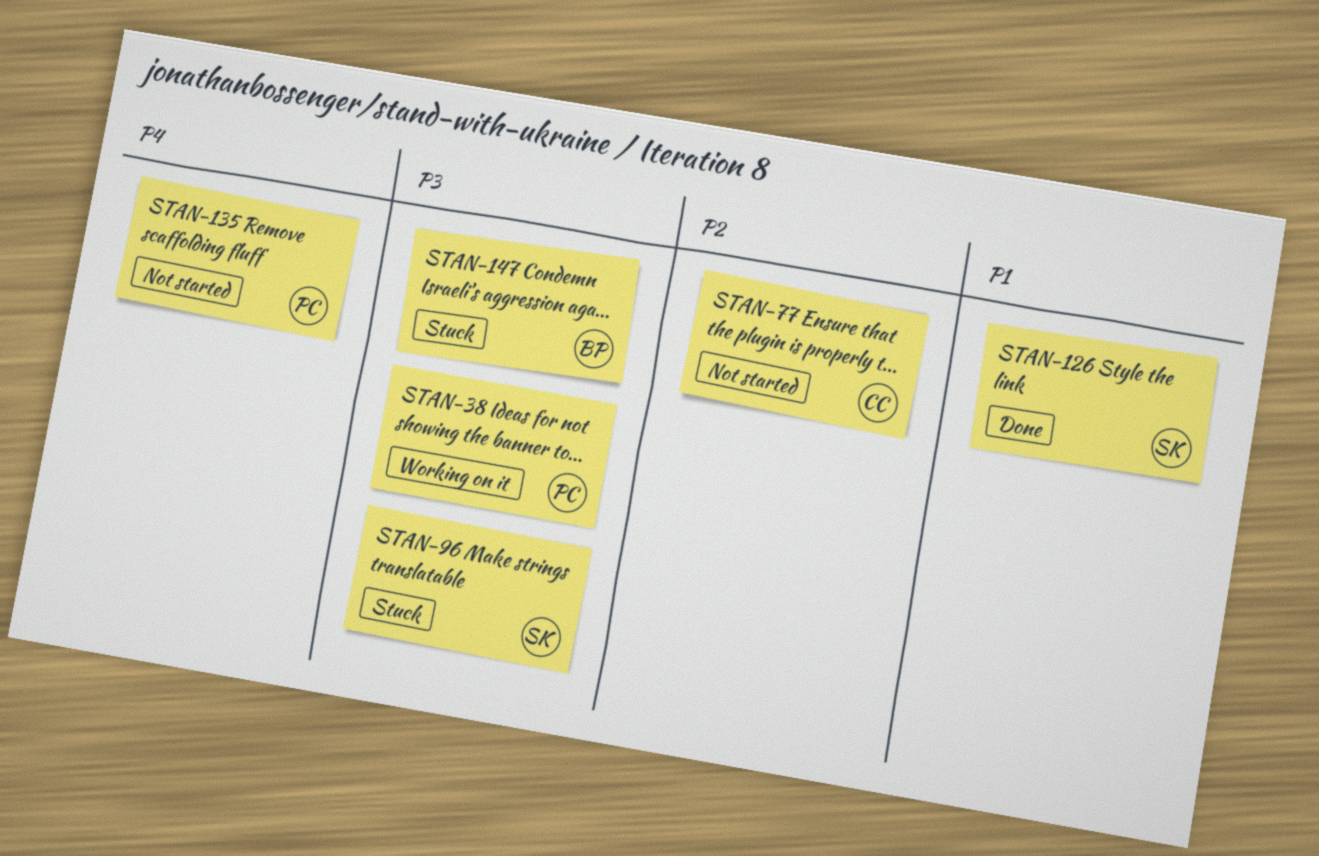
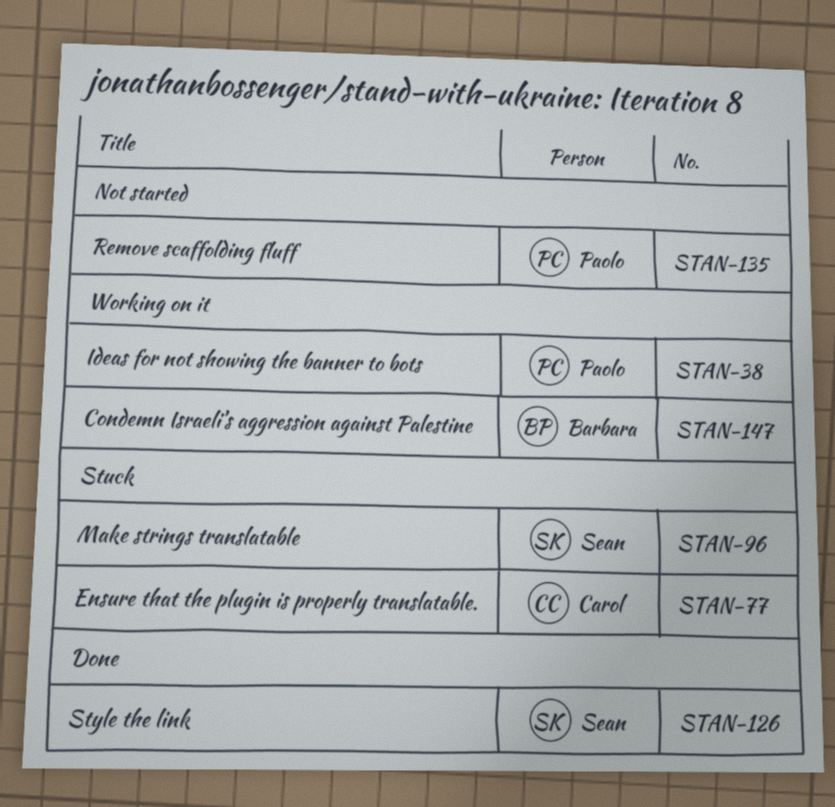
STAN-77, status: Not started -> Stuck
STAN-147, status: Stuck -> Working on it

